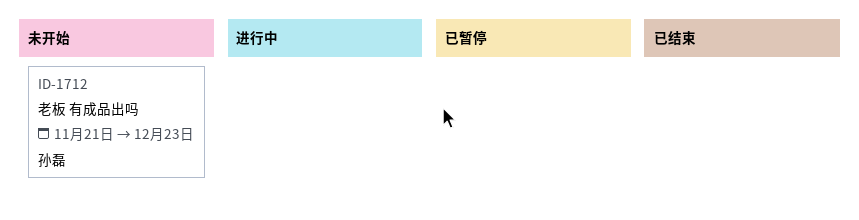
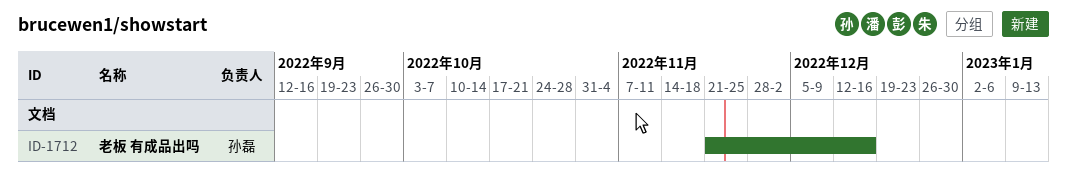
ID-1712, due: Dec 23 -> Dec 16

